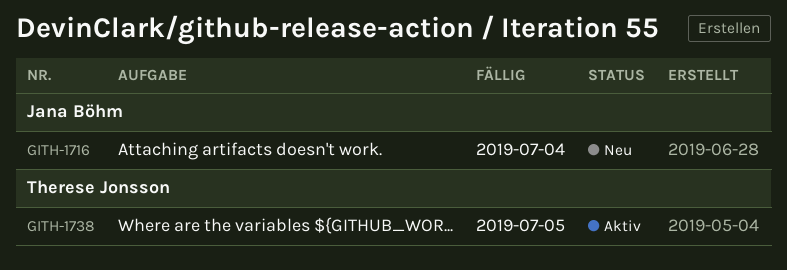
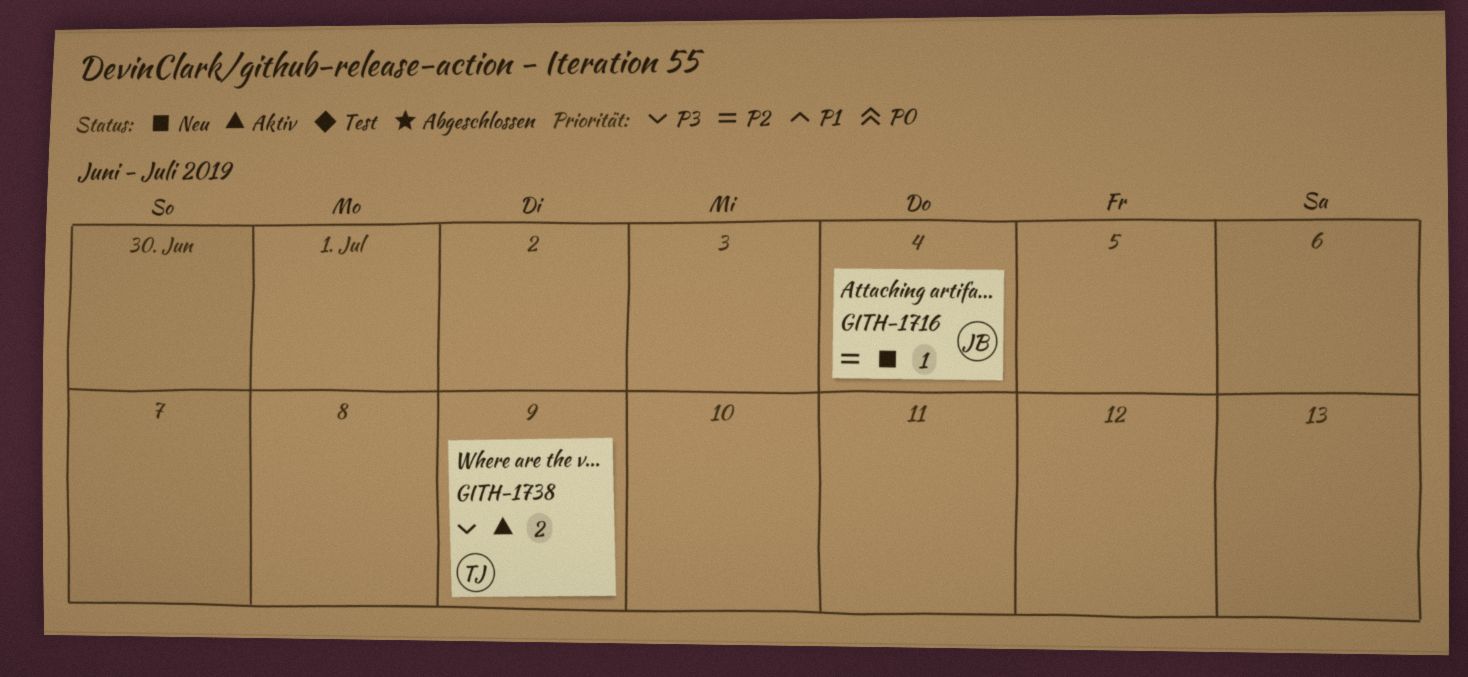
GITH-1738, due: Jul 5 -> Jul 9

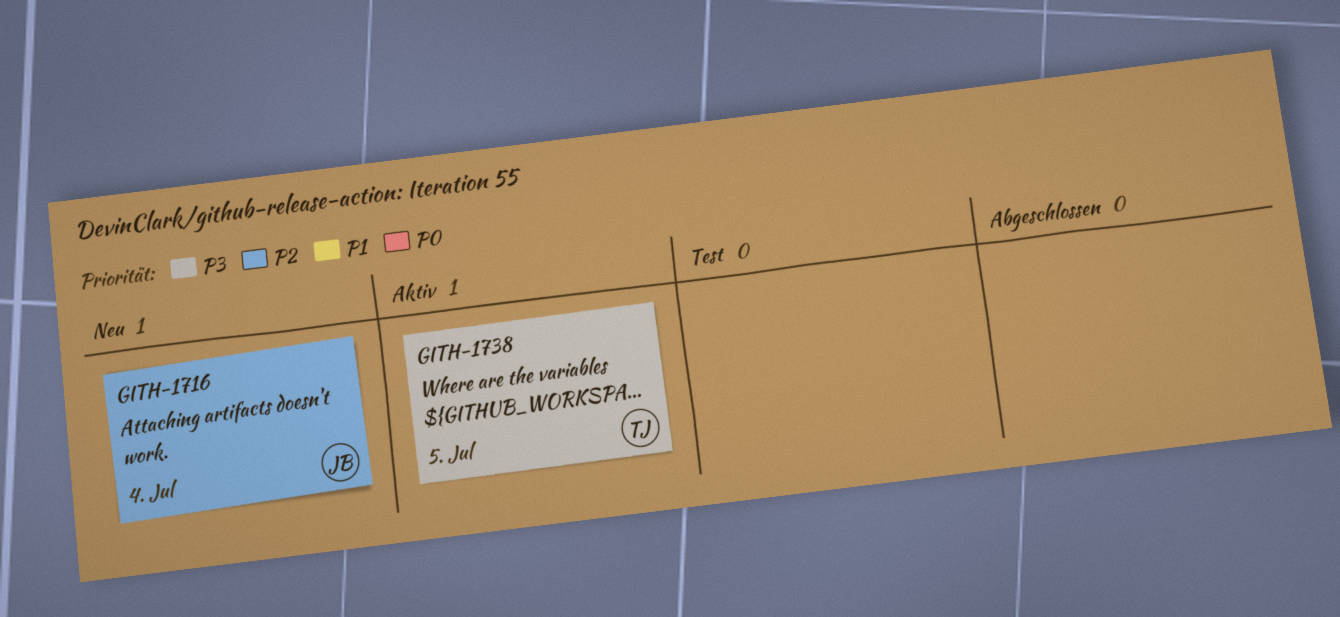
GITH-1738, due: Jul 9 -> Jul 5

